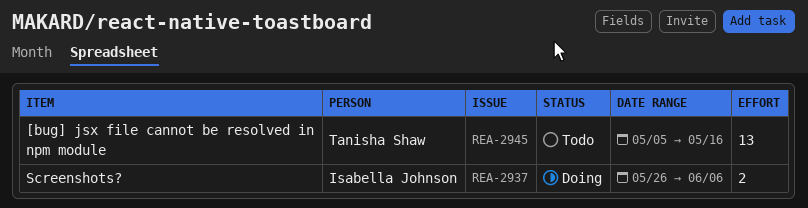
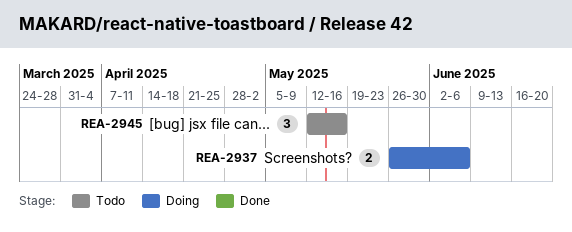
REA-2945, estimate: 13 -> 3
REA-2945, start: May 5 -> May 12

